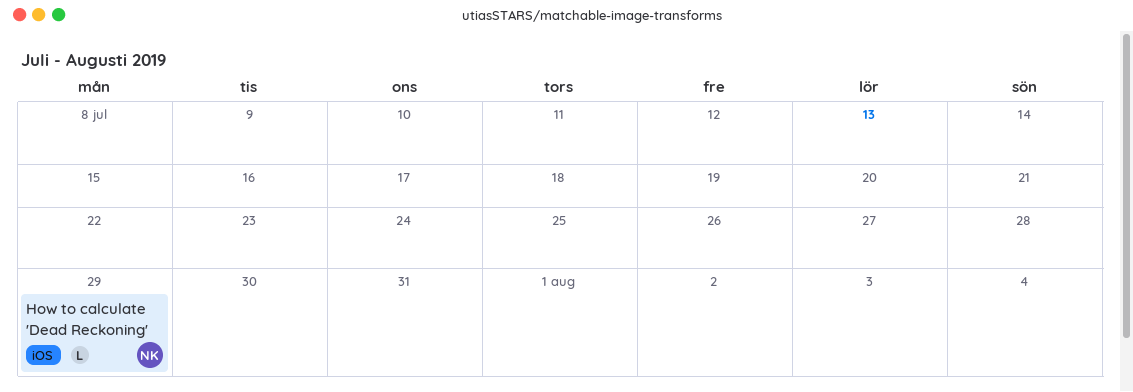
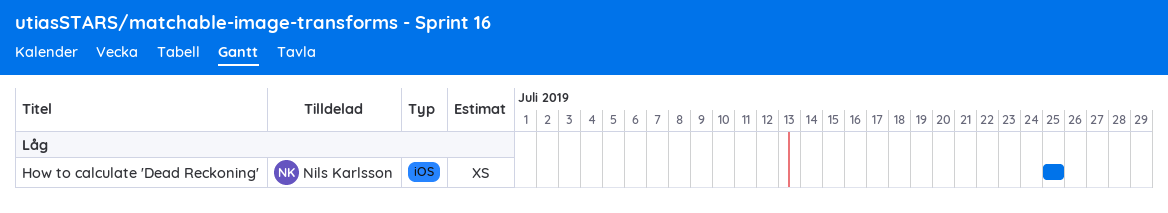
How to calculate 'Dead Reckoning', estimate: L -> XS
How to calculate 'Dead Reckoning', due: Jul 29 -> Jul 25

